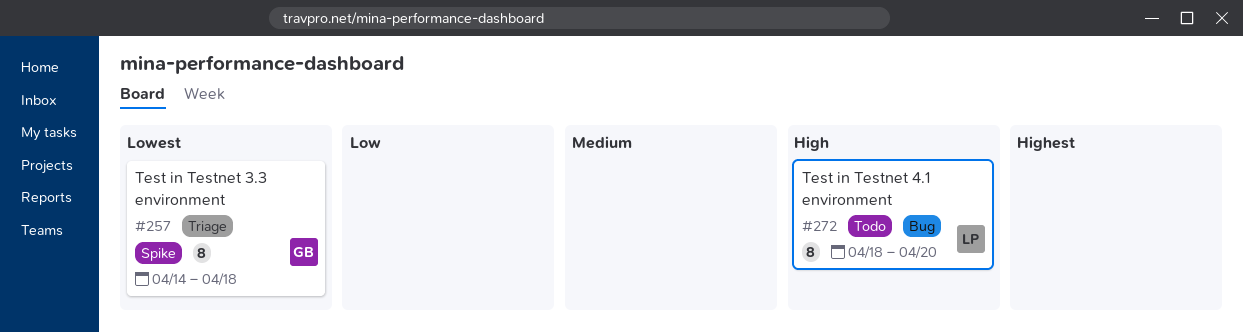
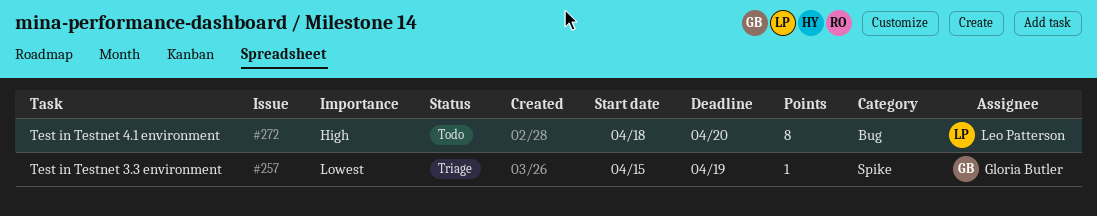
#257, estimate: 8 -> 1
#257, start: Apr 14 -> Apr 15
#257, due: Apr 18 -> Apr 19

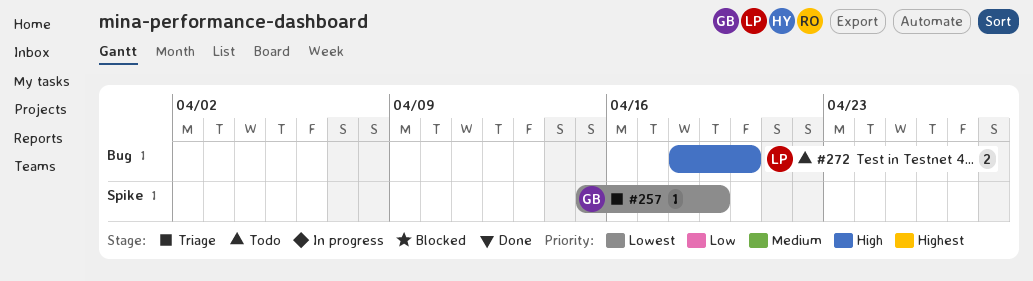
#272, estimate: 8 -> 2

